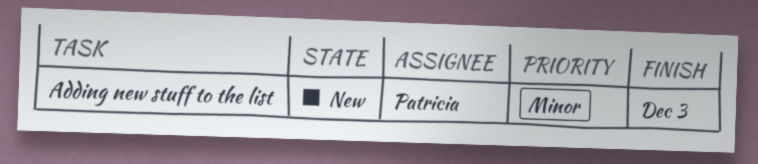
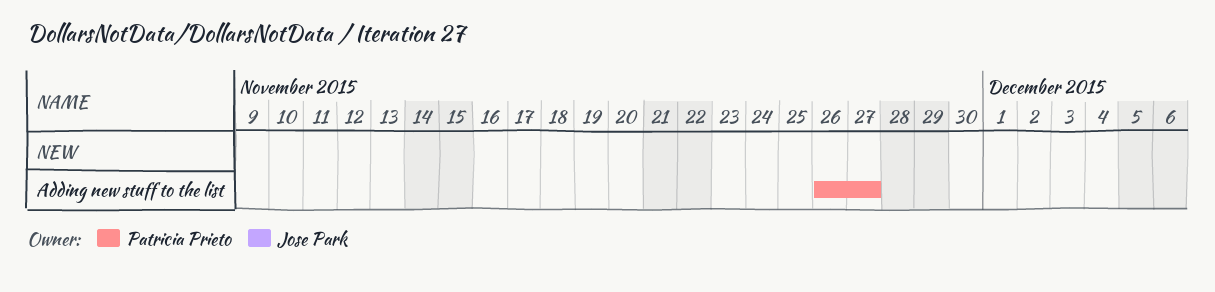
Adding new stuff to the list, due: Dec 3 -> Nov 27

